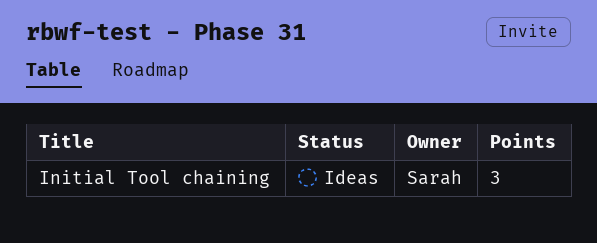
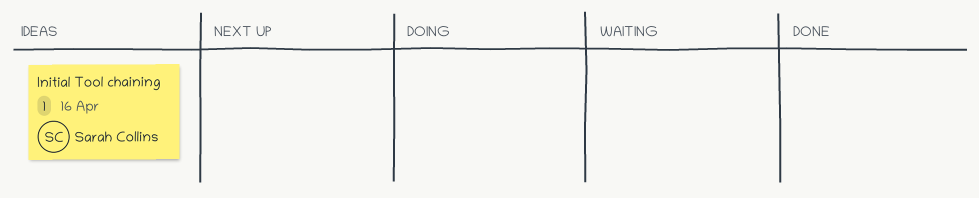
Initial Tool chaining, estimate: 3 -> 1

